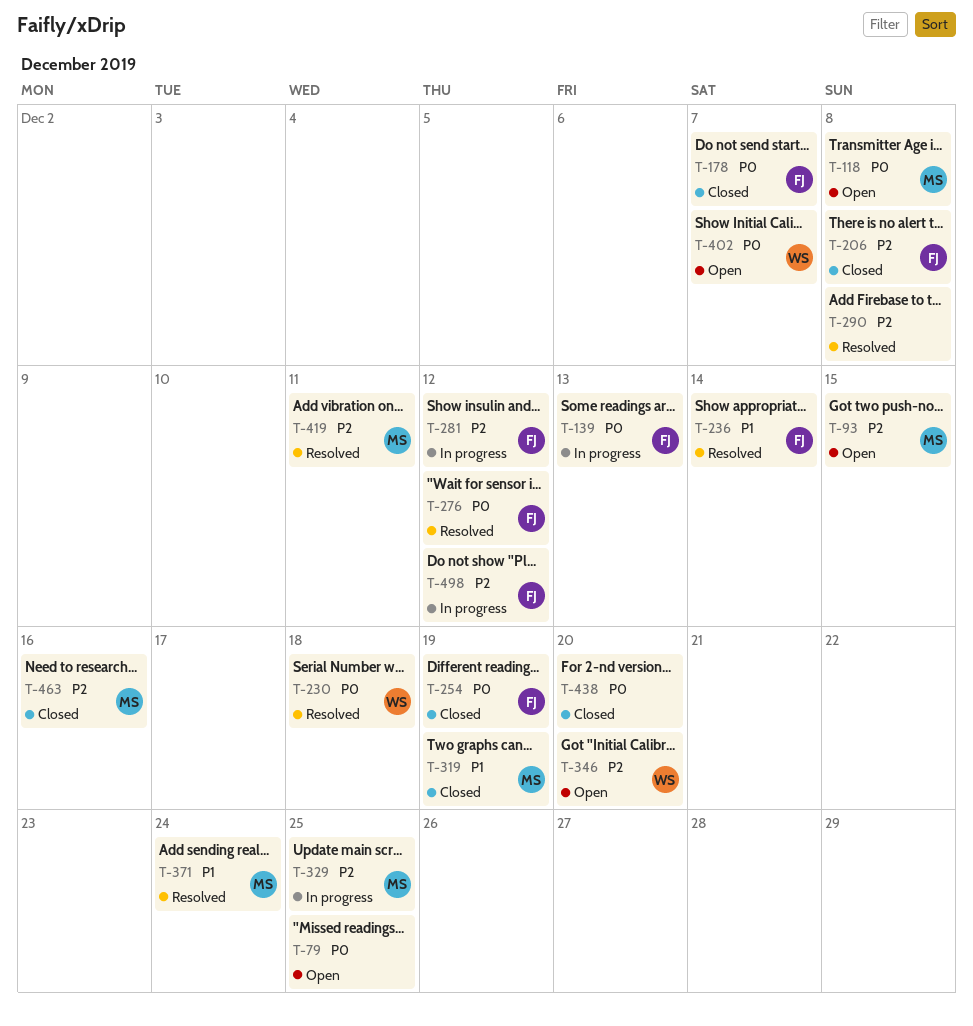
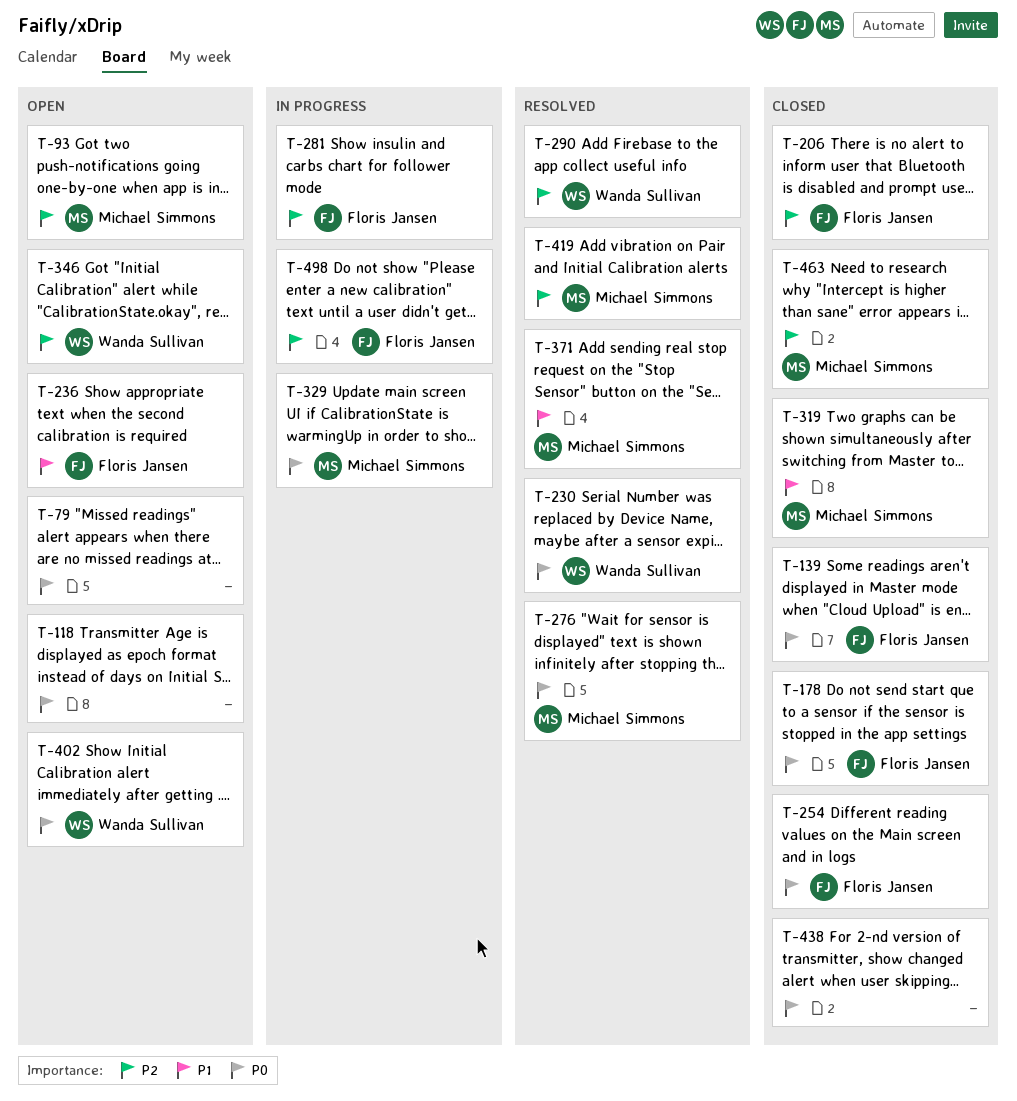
T-118, owner: Michael Simmons -> none
T-139, status: In progress -> Closed
T-236, status: Resolved -> Open
T-276, owner: Floris Jansen -> Michael Simmons
T-290, owner: none -> Wanda Sullivan
T-329, priority: P2 -> P0

